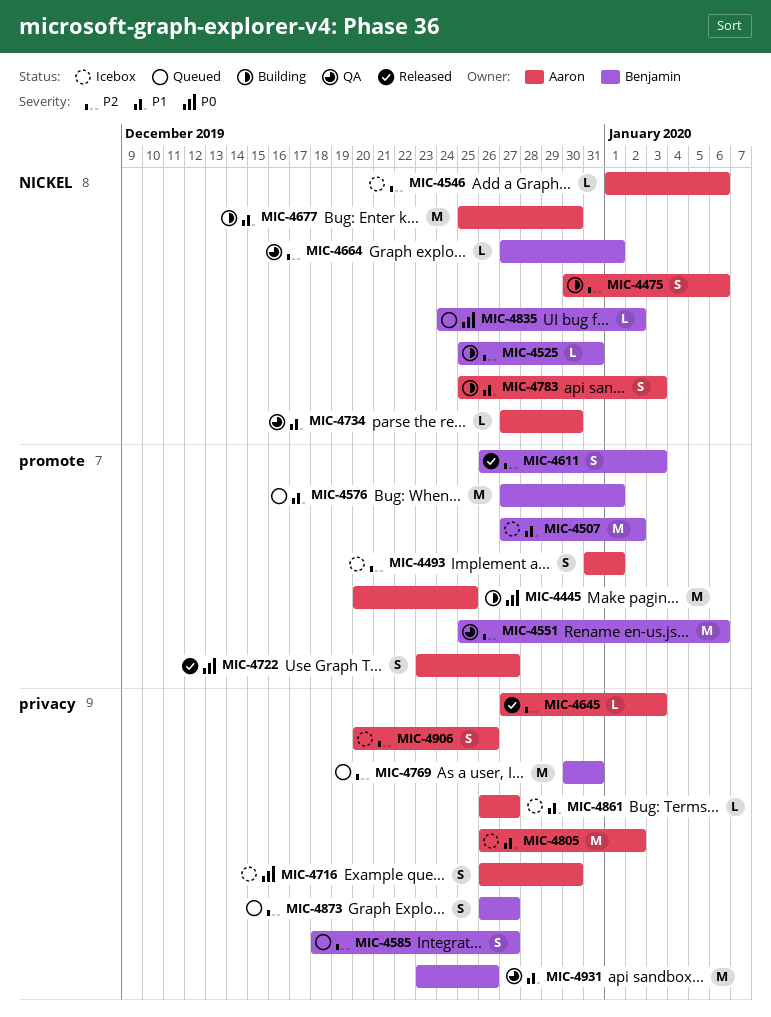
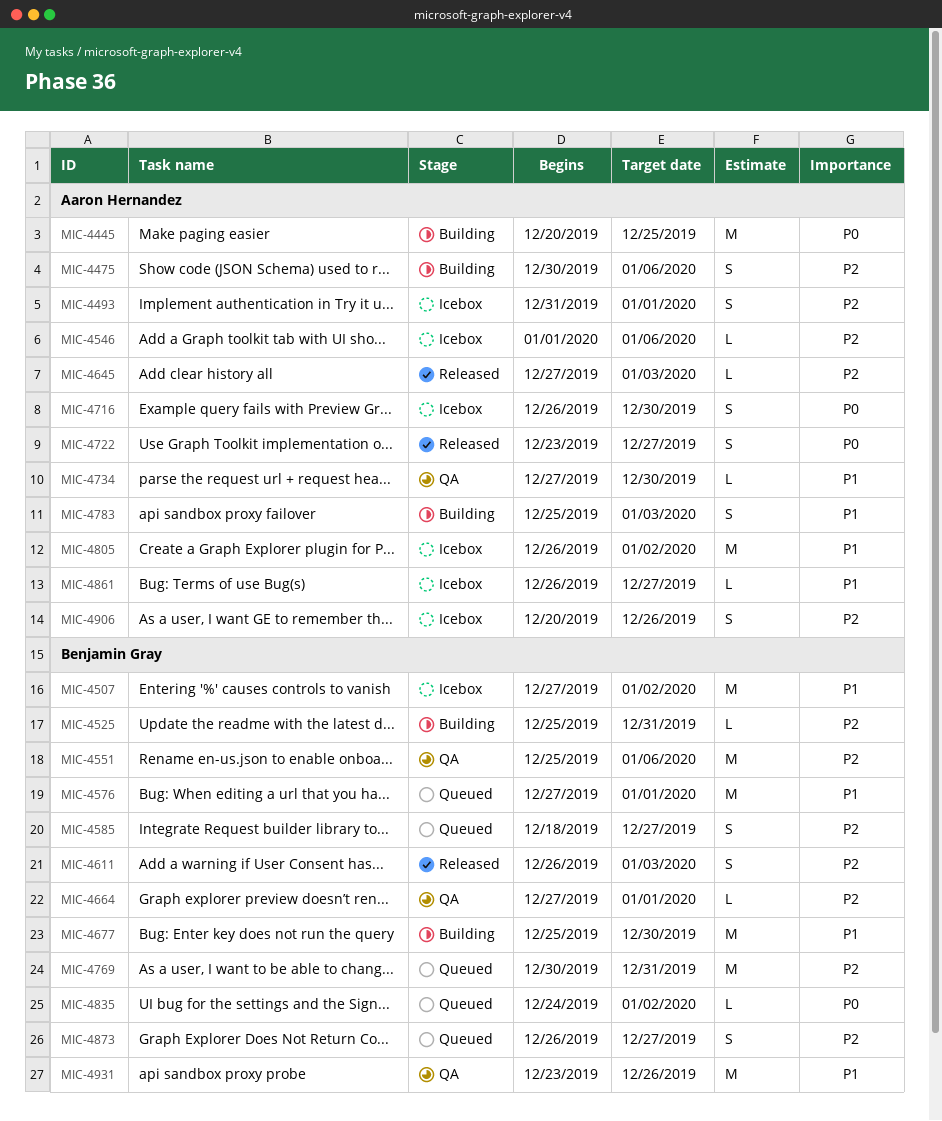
MIC-4677, owner: Aaron Hernandez -> Benjamin Gray

